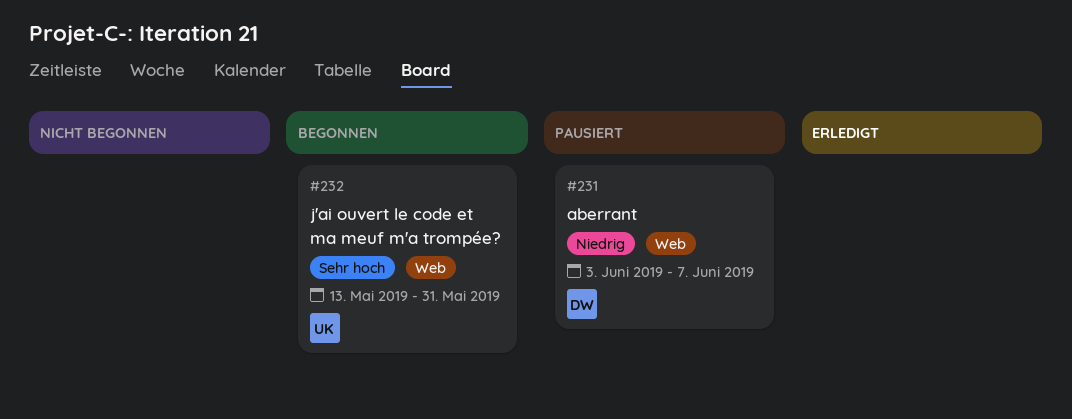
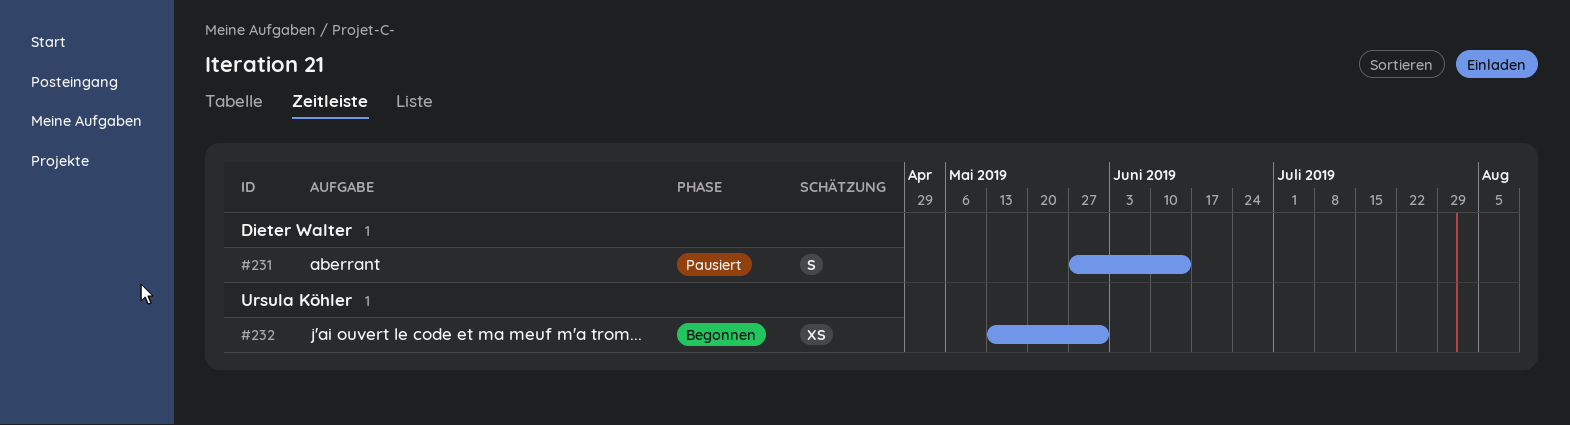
#231, start: Jun 3 -> May 27
#231, due: Jun 7 -> Jun 14

